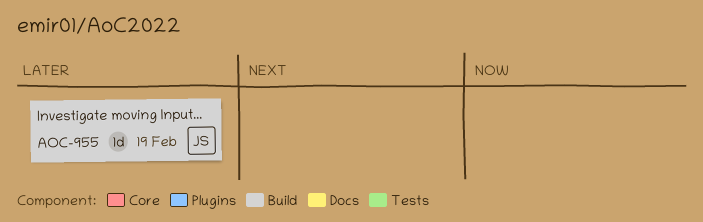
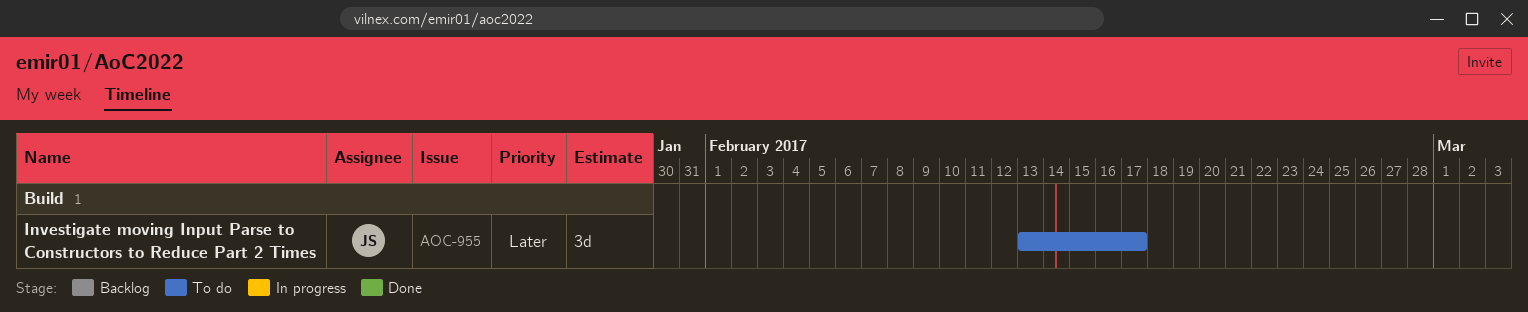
AOC-955, estimate: 1d -> 3d
AOC-955, due: Feb 19 -> Feb 17

